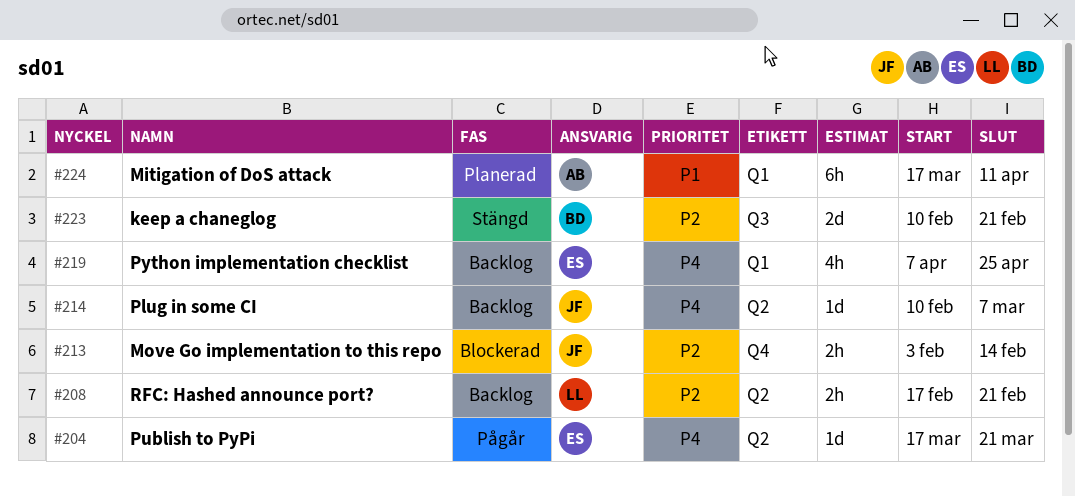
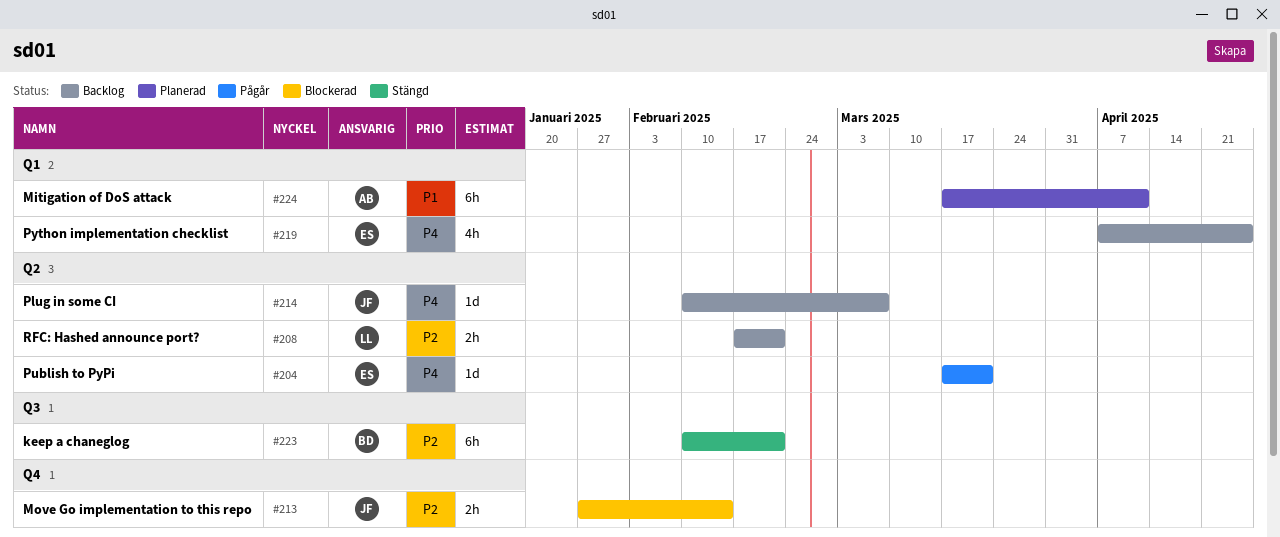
#213, start: Feb 3 -> Jan 27
#223, estimate: 2d -> 6h

